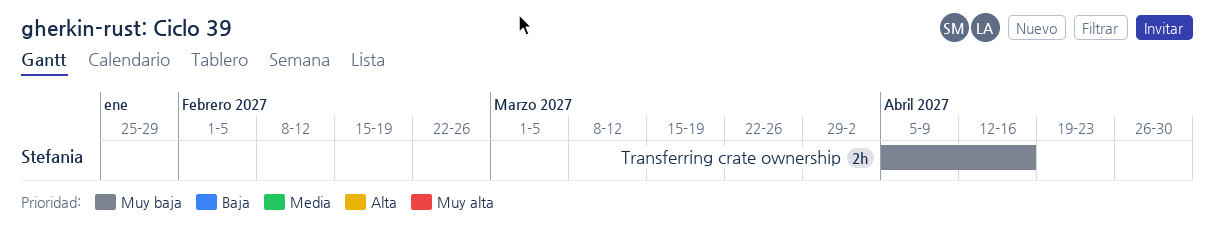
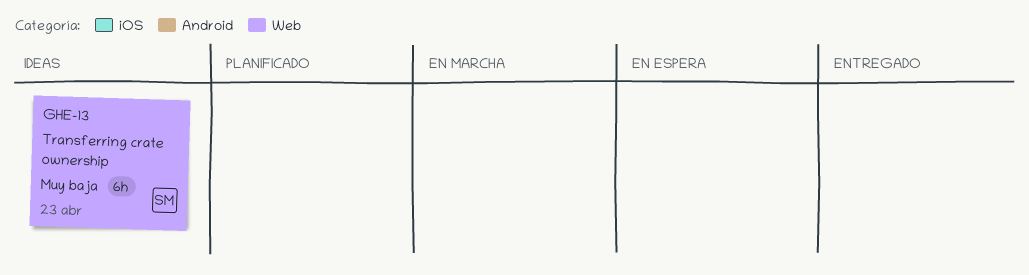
Transferring crate ownership, estimate: 2h -> 6h
Transferring crate ownership, due: Apr 16 -> Apr 23

